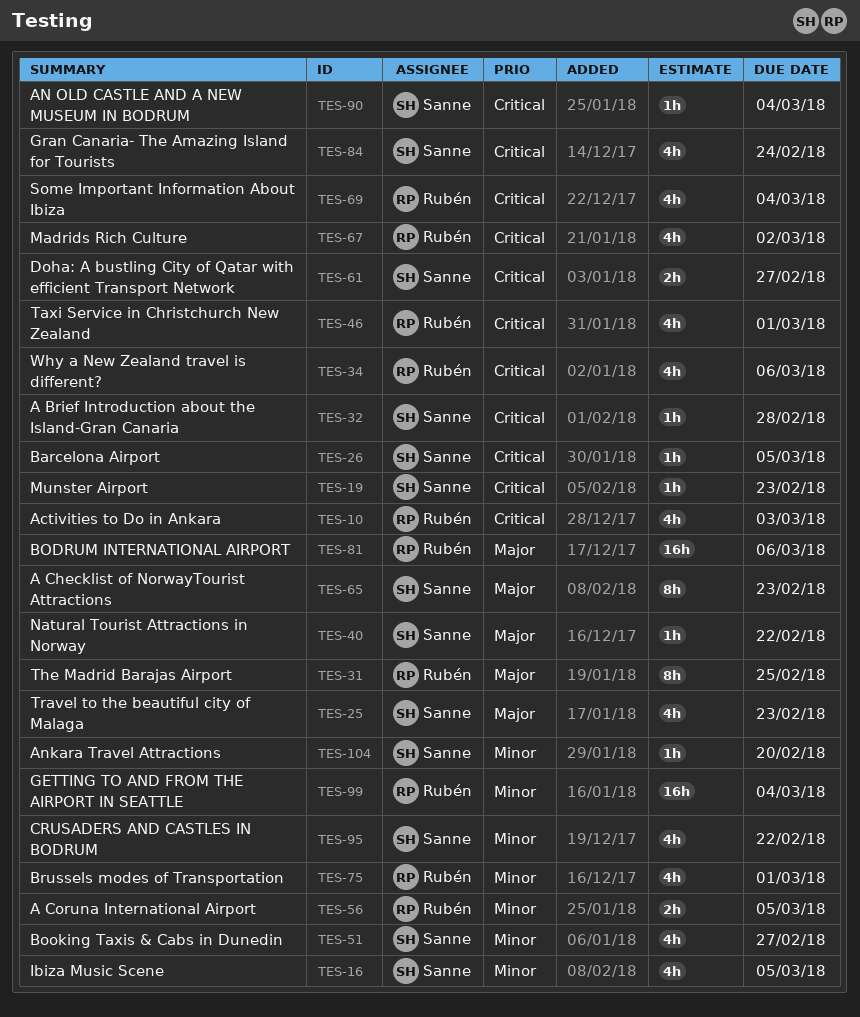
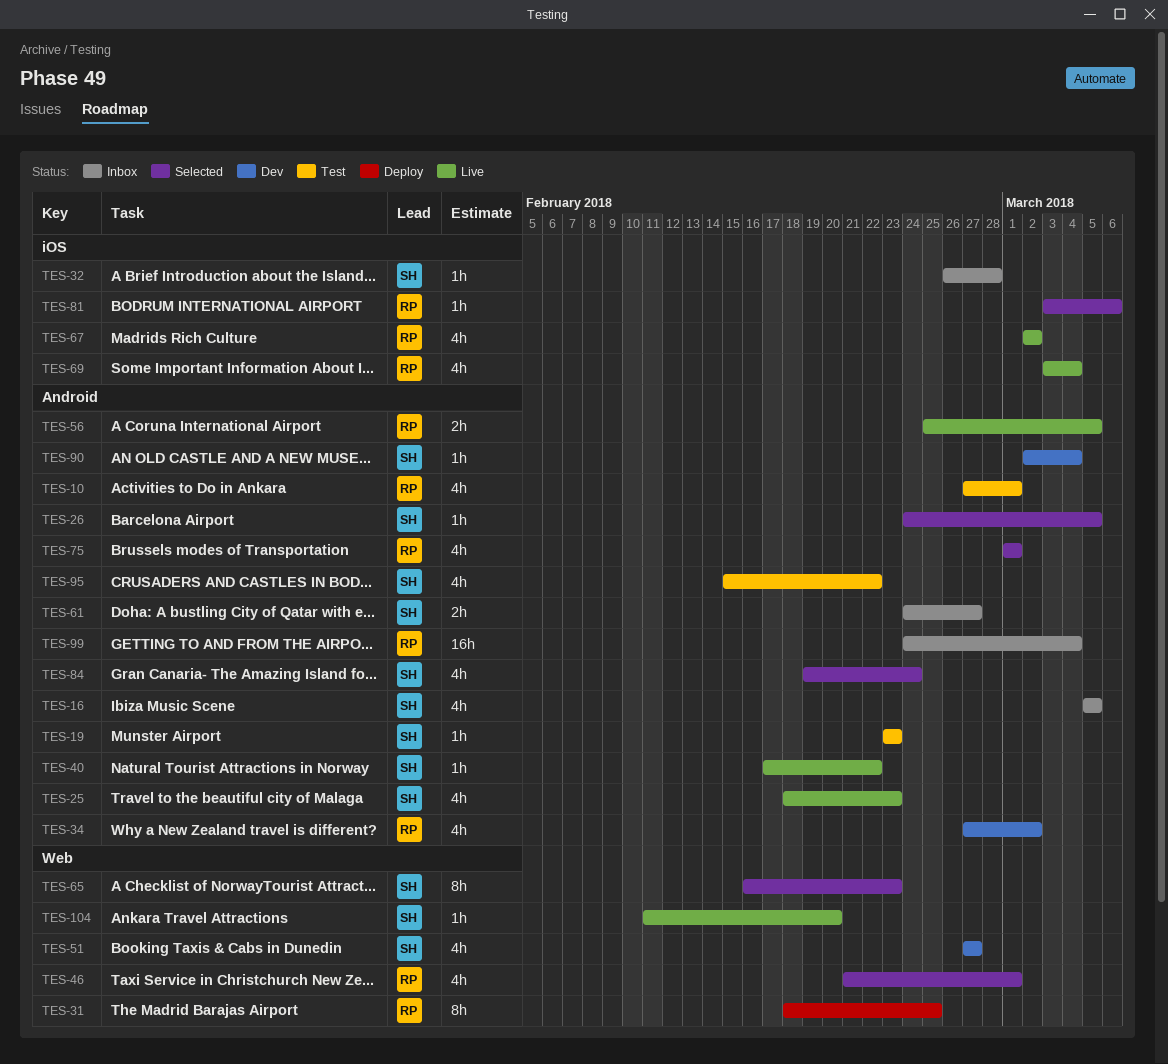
TES-10, due: Mar 3 -> Mar 1
TES-34, due: Mar 6 -> Mar 2
TES-81, estimate: 16h -> 1h

